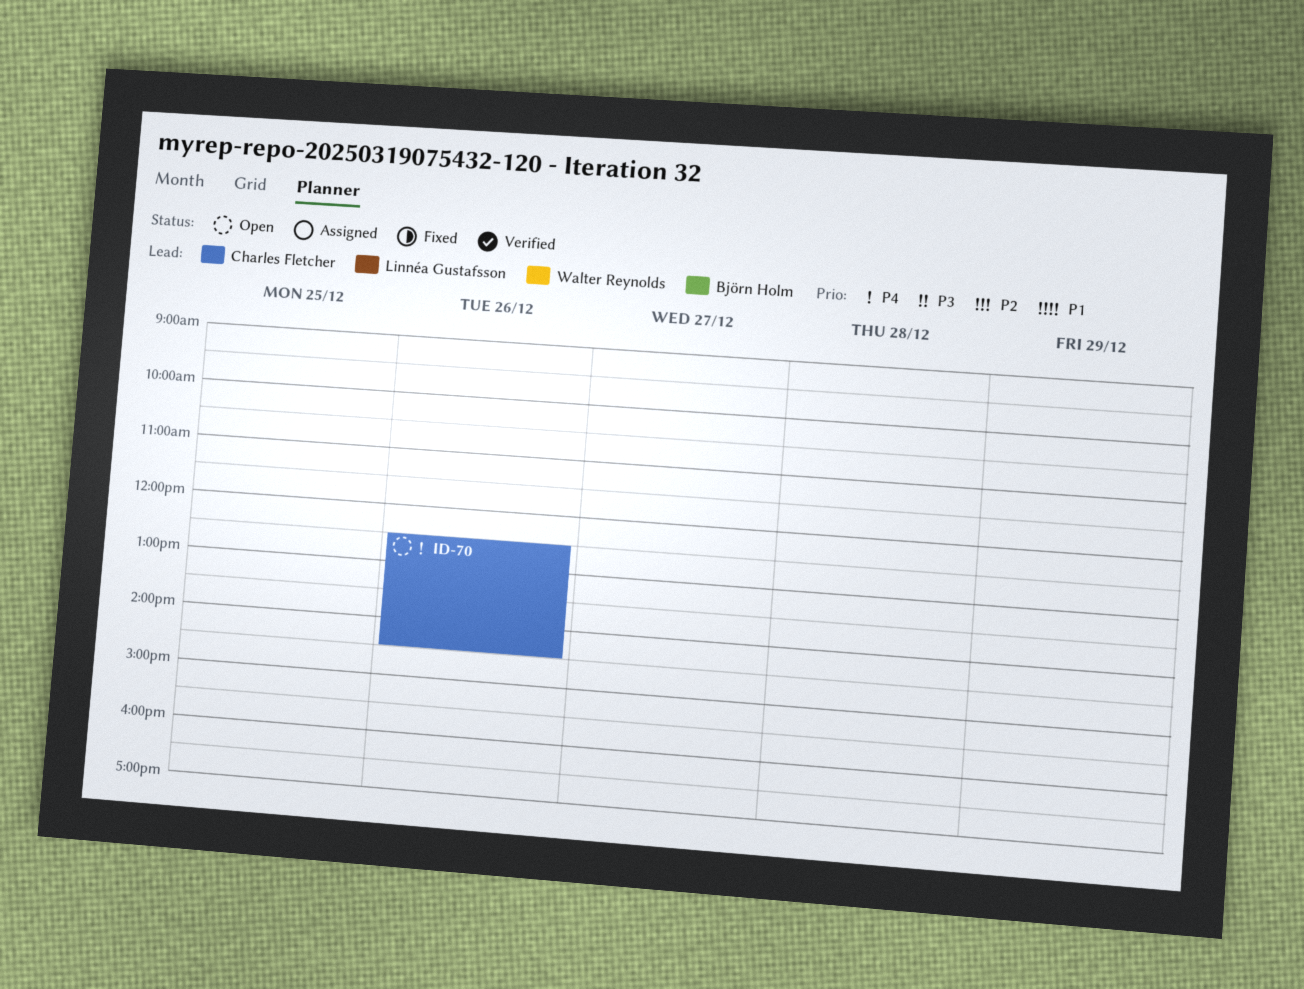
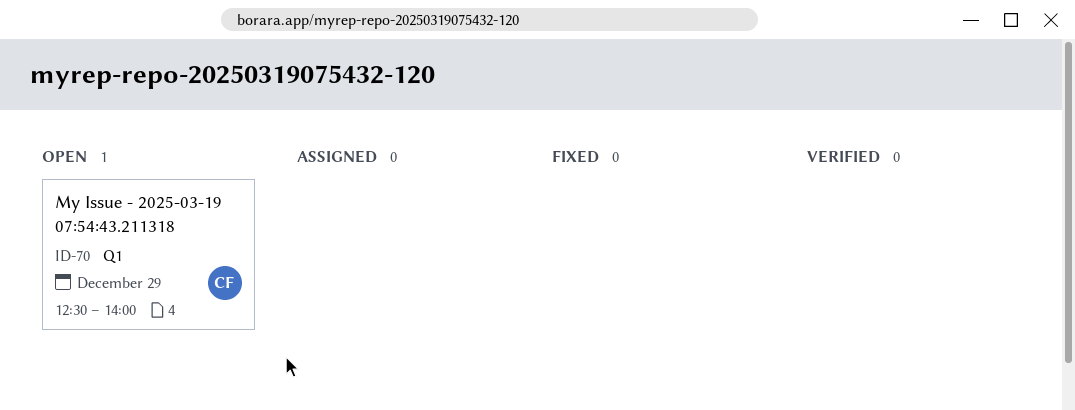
ID-70, day: Dec 26 -> Dec 29
ID-70, ends: 14:30 -> 14:00

